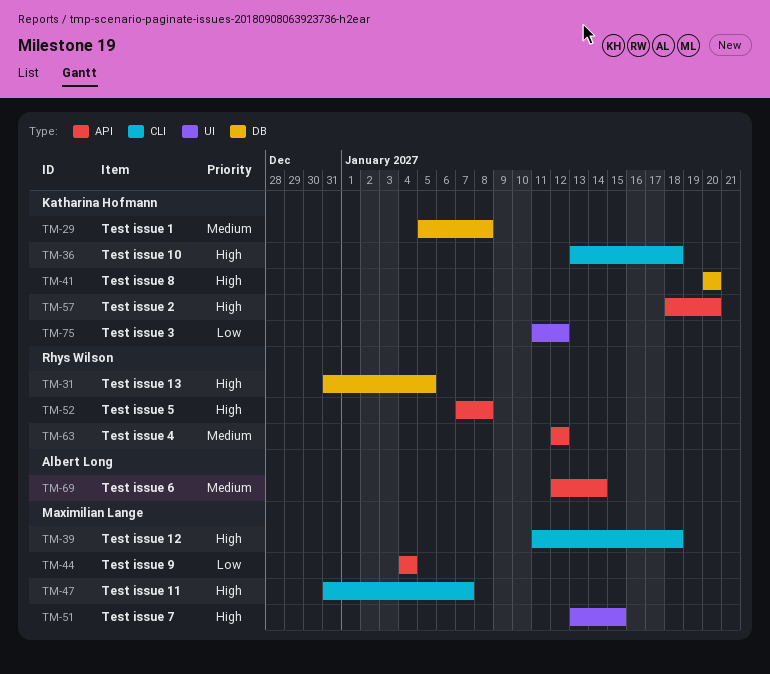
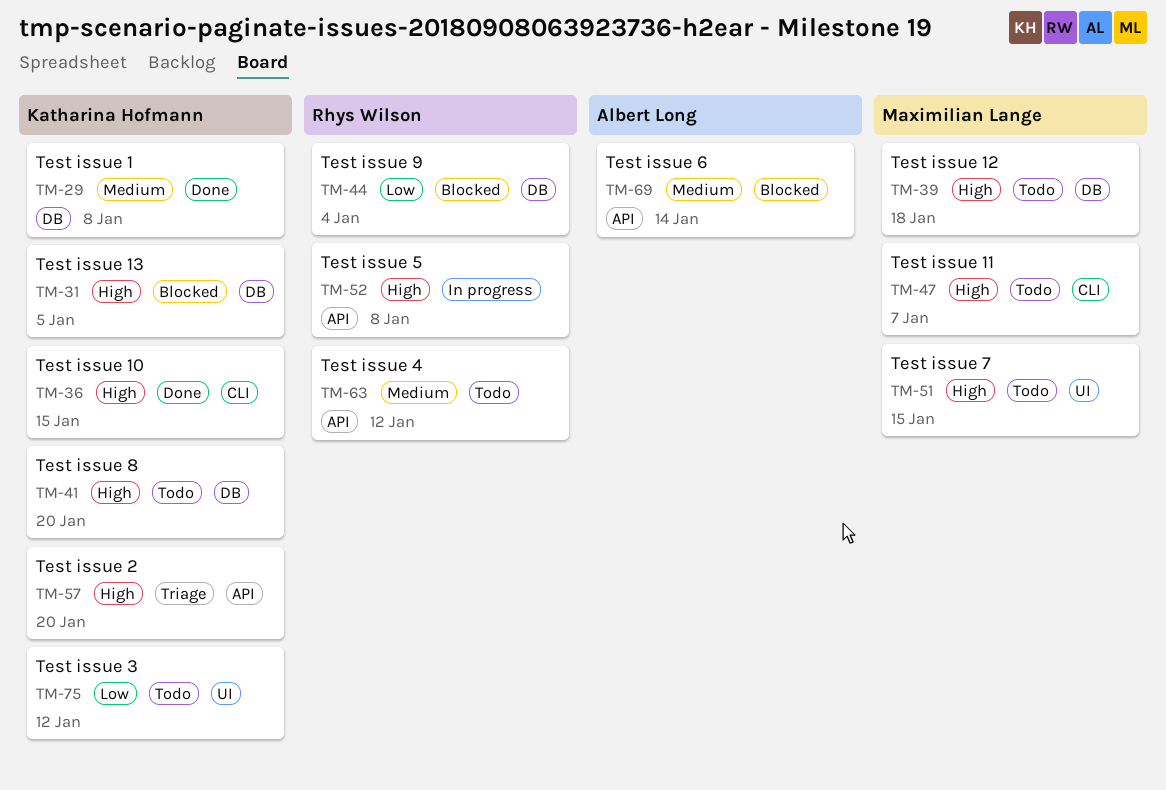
TM-31, owner: Rhys Wilson -> Katharina Hofmann
TM-36, due: Jan 18 -> Jan 15
TM-39, label: CLI -> DB
TM-44, owner: Maximilian Lange -> Rhys Wilson
TM-44, label: API -> DB

